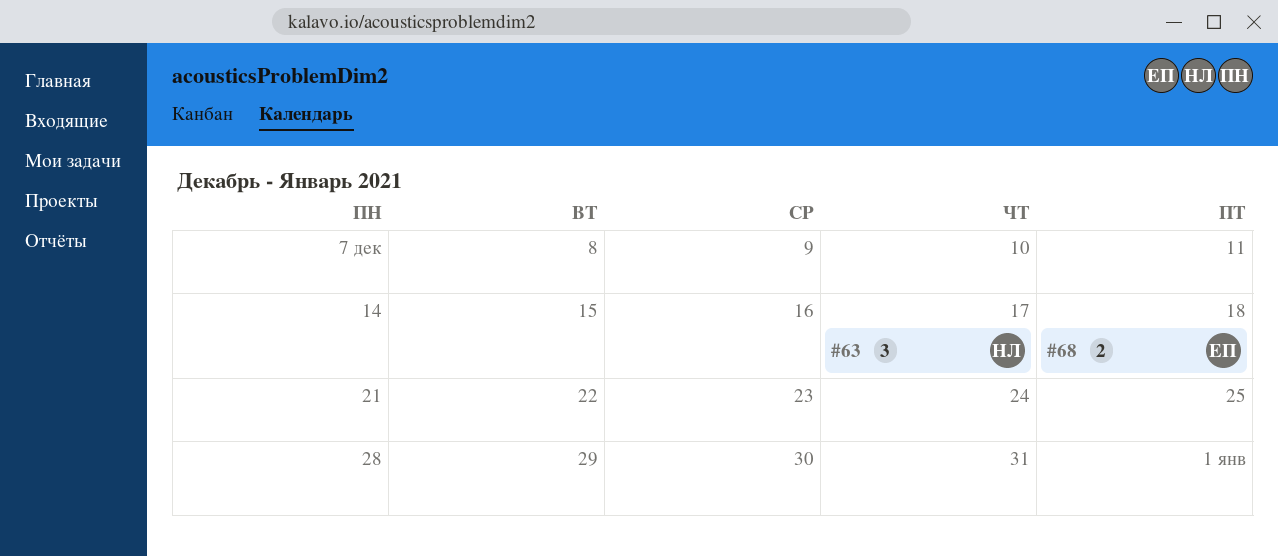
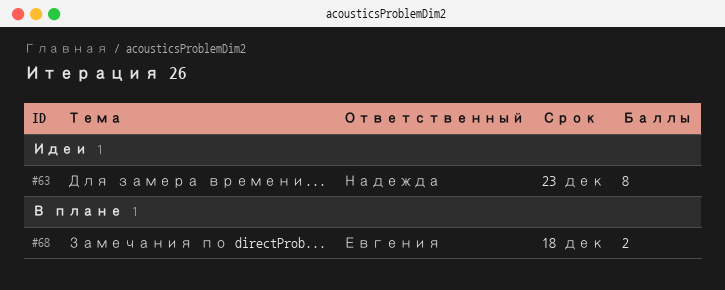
#63, estimate: 3 -> 8
#63, due: Dec 17 -> Dec 23

